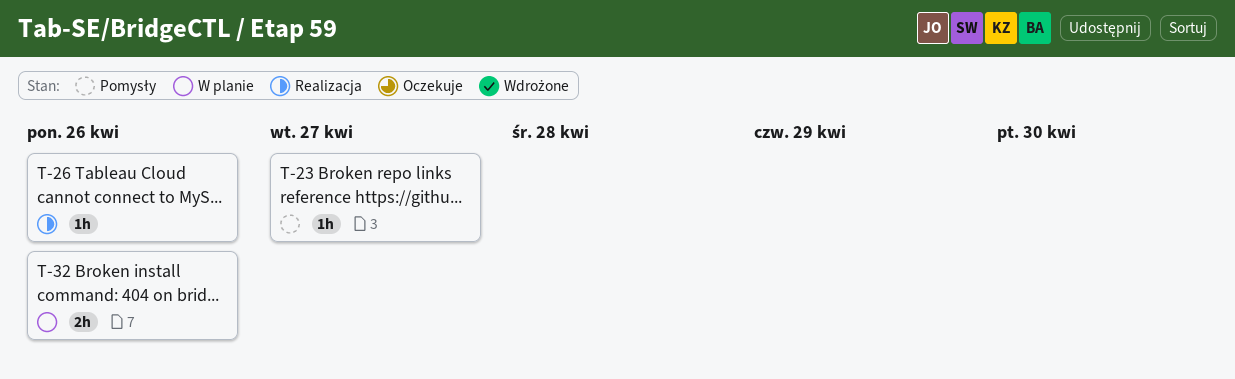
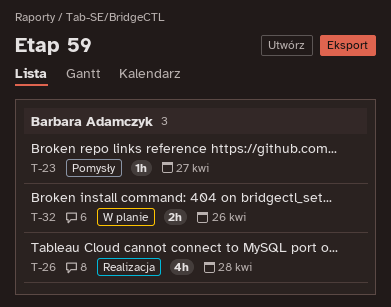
T-26, estimate: 1h -> 4h
T-26, due: Apr 26 -> Apr 28

